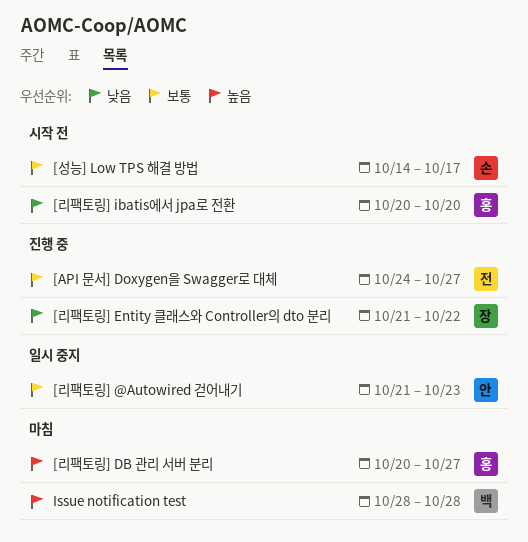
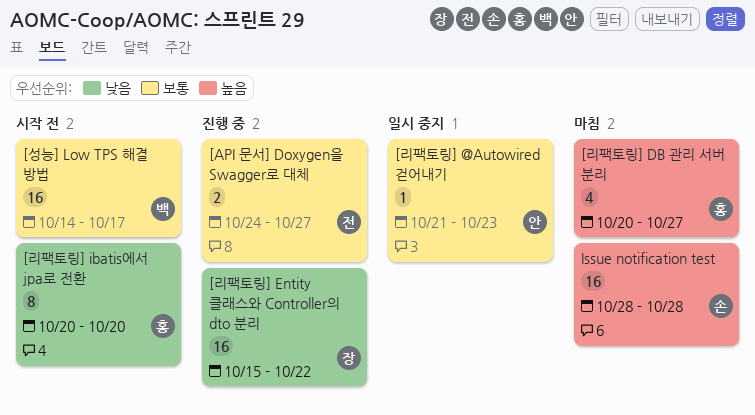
[리팩토링] Entity 클래스와 Controller의 dto 분리, start: Oct 21 -> Oct 15
[성능] Low TPS 해결 방법, owner: 손 -> 백
Issue notification test, owner: 백 -> 손

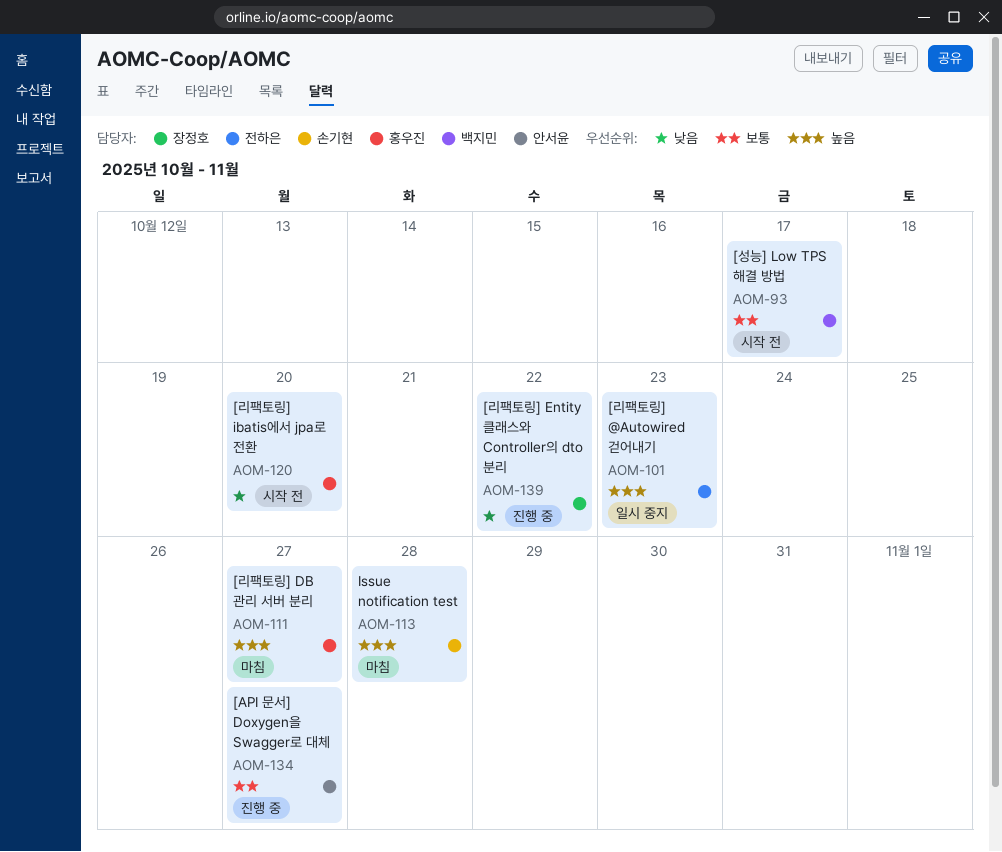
[API 문서] Doxygen을 Swagger로 대체, owner: 전하은 -> 안서윤
[리팩토링] @Autowired 걷어내기, owner: 안서윤 -> 전하은
[리팩토링] @Autowired 걷어내기, priority: 보통 -> 높음

